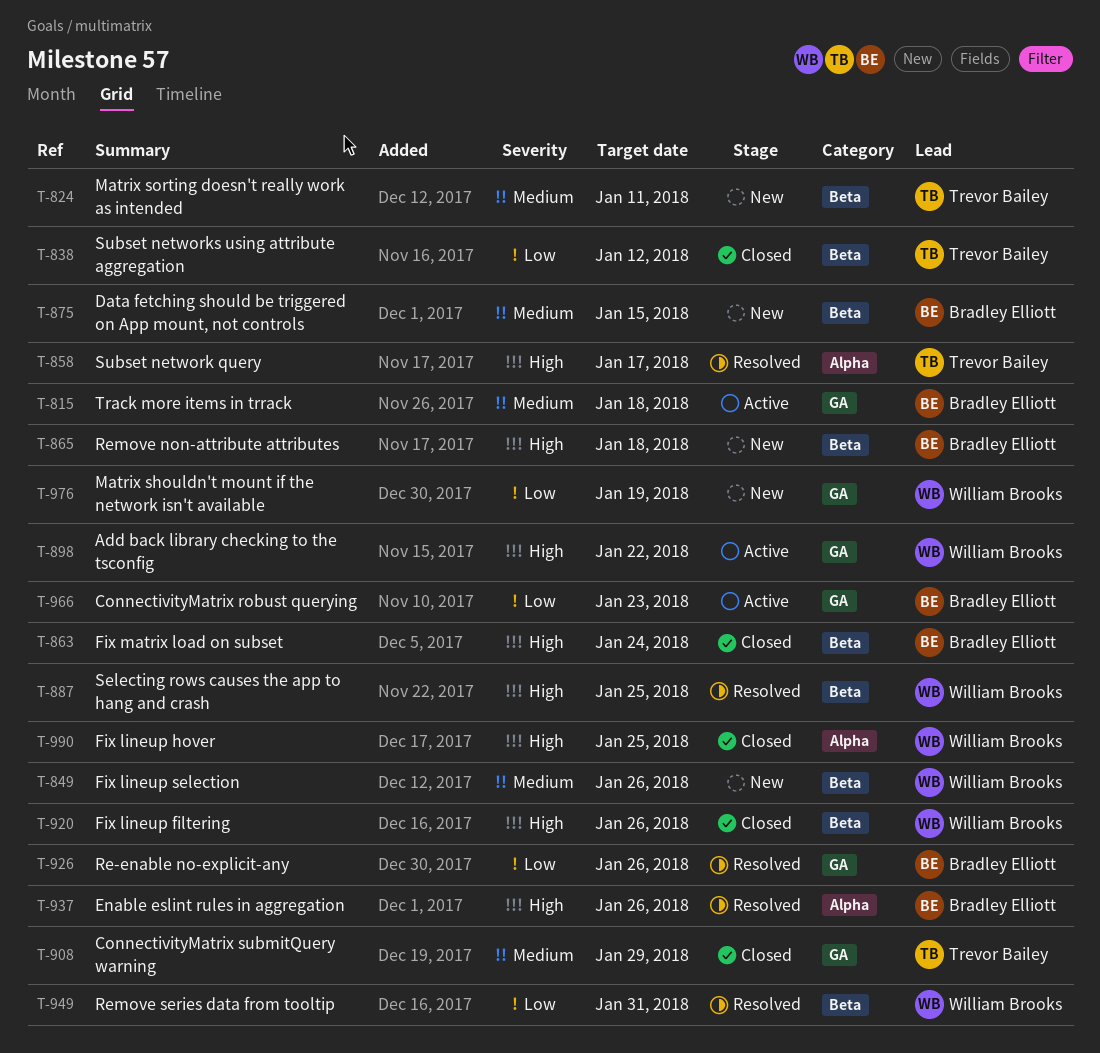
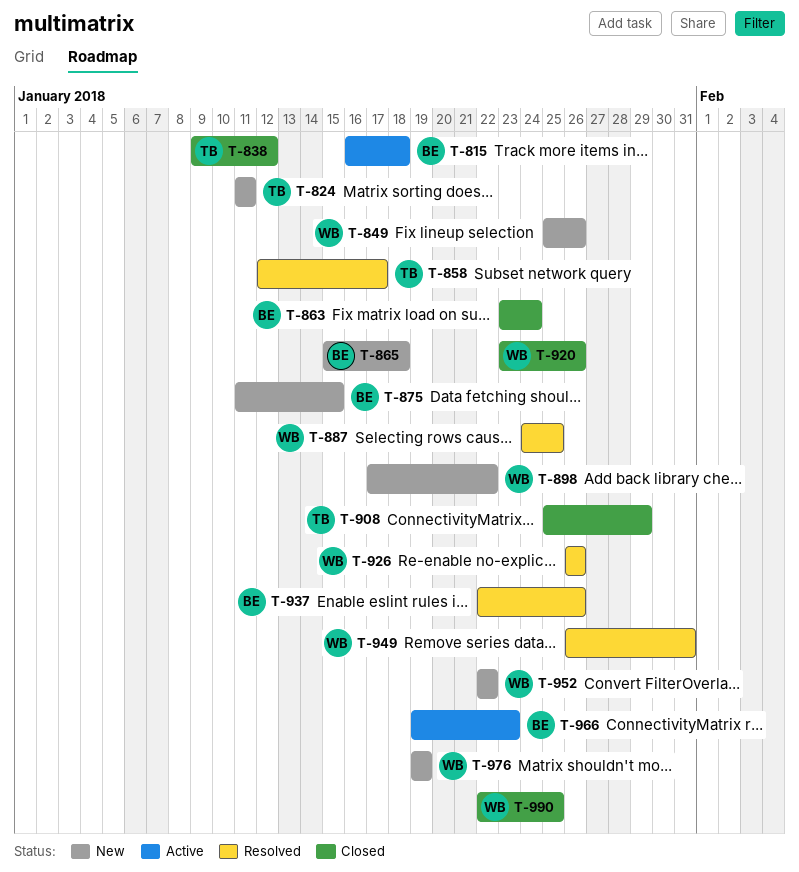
T-898, status: Active -> New
T-926, owner: Bradley Elliott -> William Brooks
T-952: none -> present

